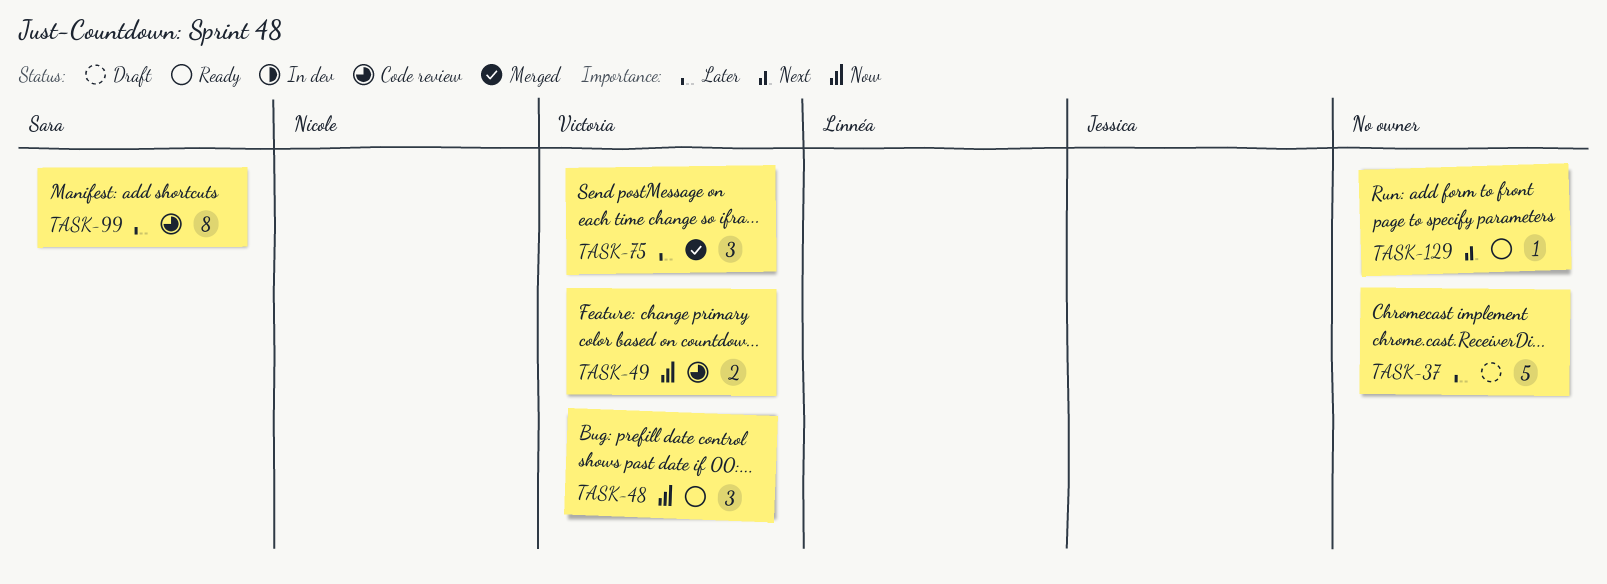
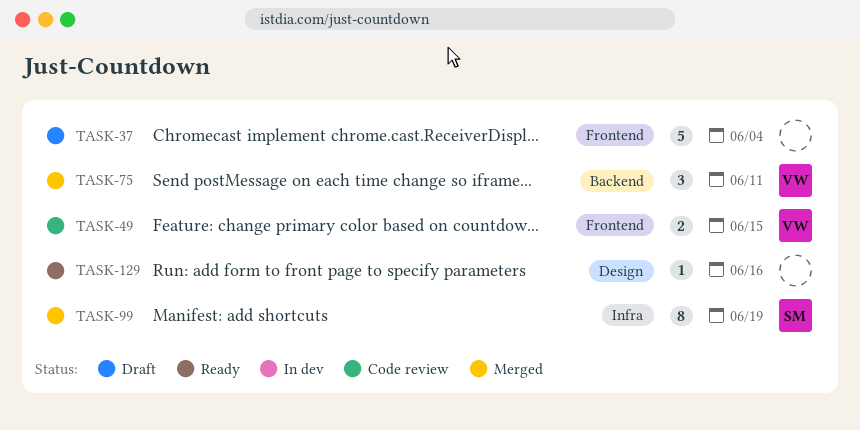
TASK-48: present -> none
TASK-99, status: Code review -> Merged

